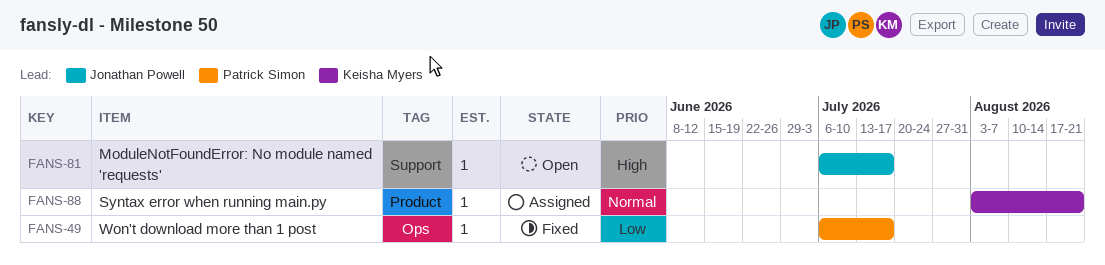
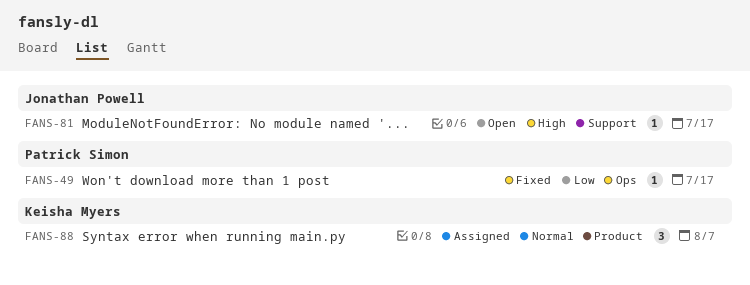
FANS-88, estimate: 1 -> 3
FANS-88, due: Aug 21 -> Aug 7

